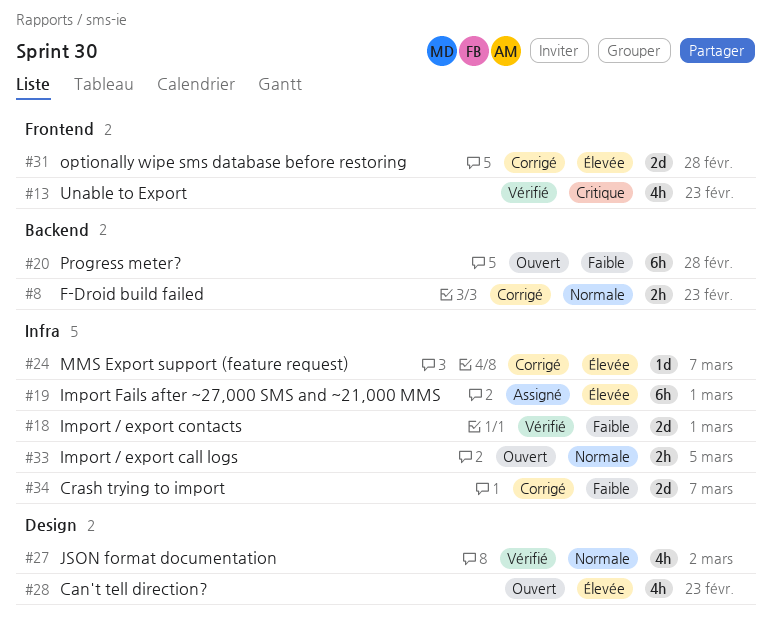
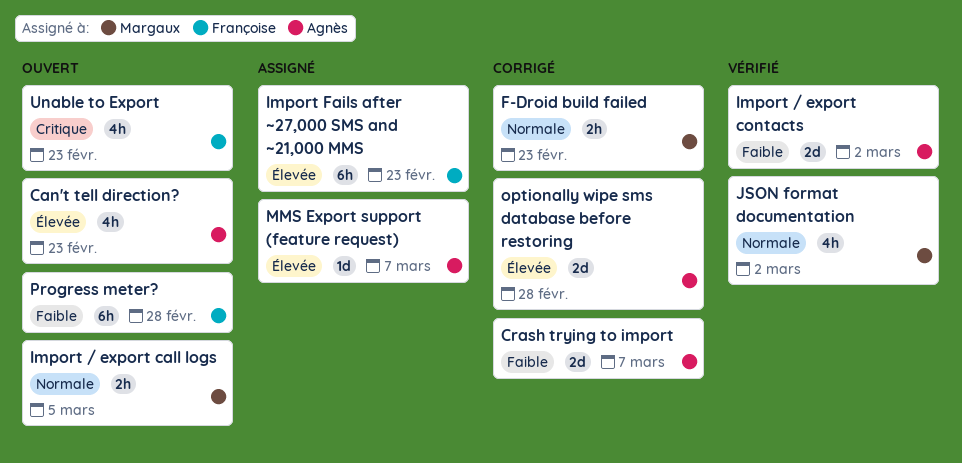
Import / export contacts, due: Mar 1 -> Mar 2
Import Fails after ~27,000 SMS and ~21,000 MMS, due: Mar 1 -> Feb 23
MMS Export support (feature request), status: Corrigé -> Assigné
Unable to Export, status: Vérifié -> Ouvert

